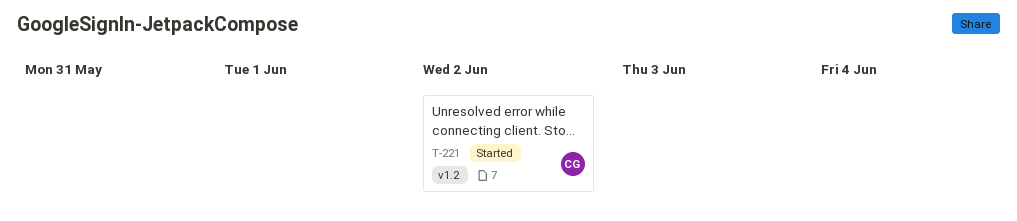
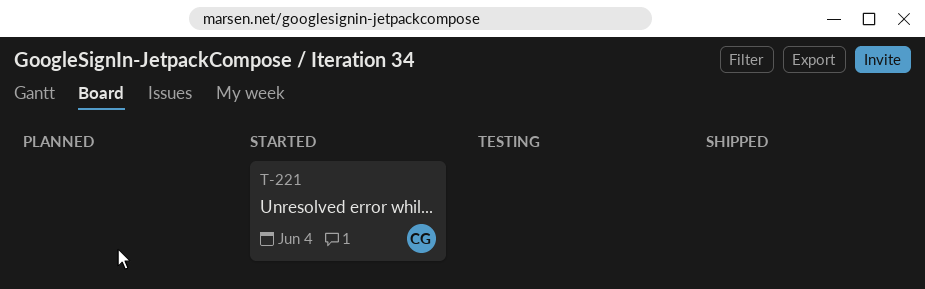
T-221, due: Jun 2 -> Jun 4

